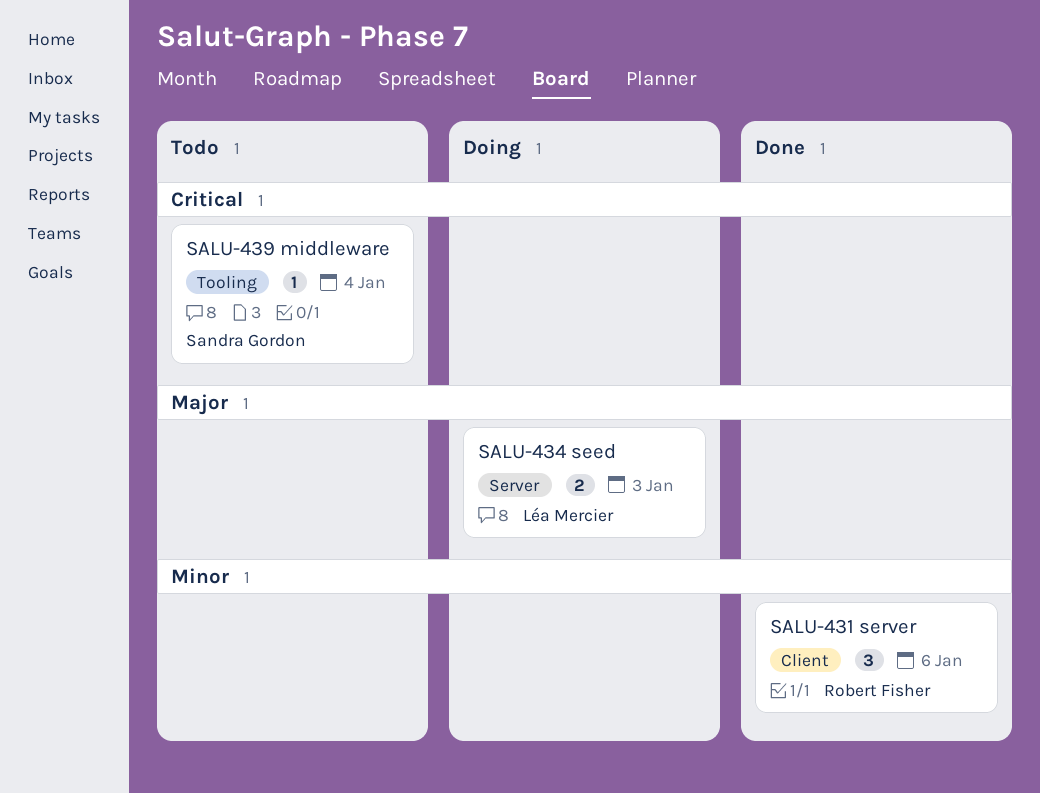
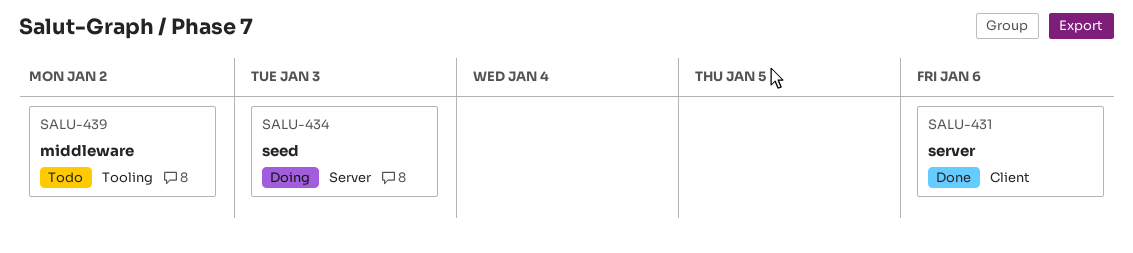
SALU-439, due: Jan 4 -> Jan 2

